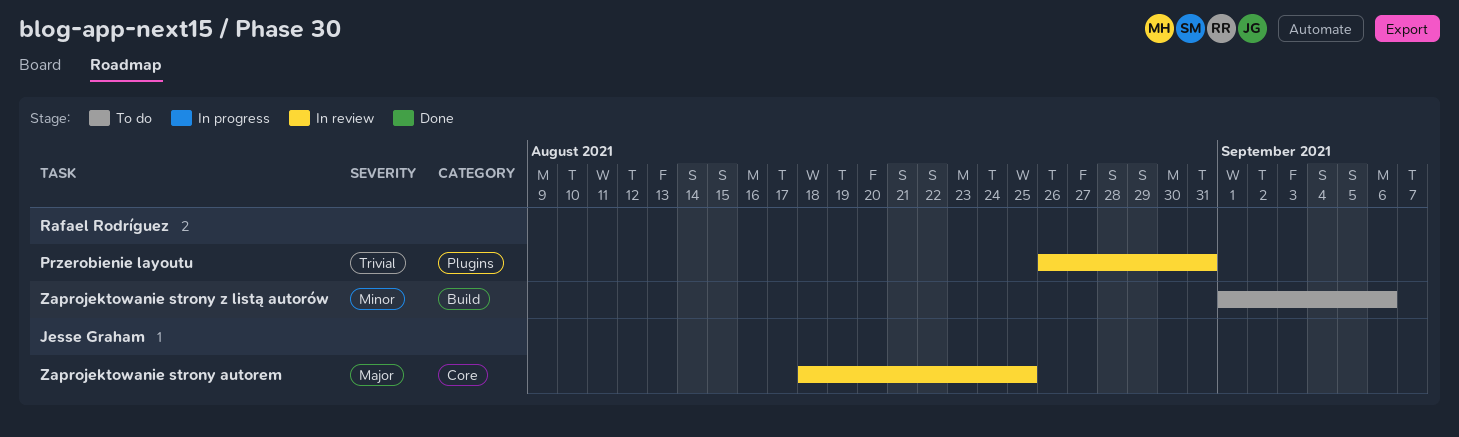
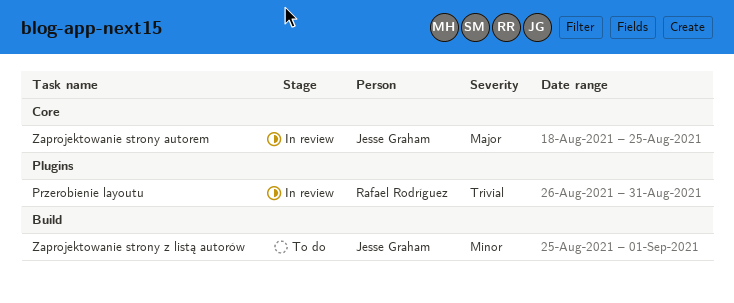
Zaprojektowanie strony z listą autorów, owner: Rafael Rodríguez -> Jesse Graham
Zaprojektowanie strony z listą autorów, start: Sep 1 -> Aug 25
Zaprojektowanie strony z listą autorów, due: Sep 6 -> Sep 1

